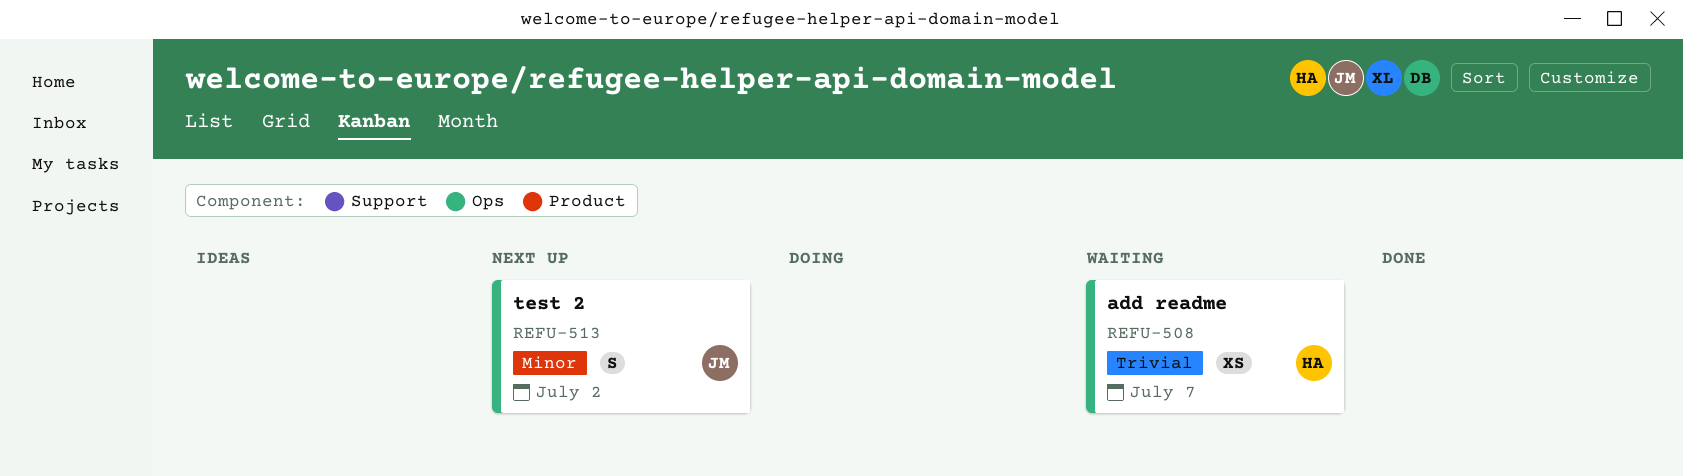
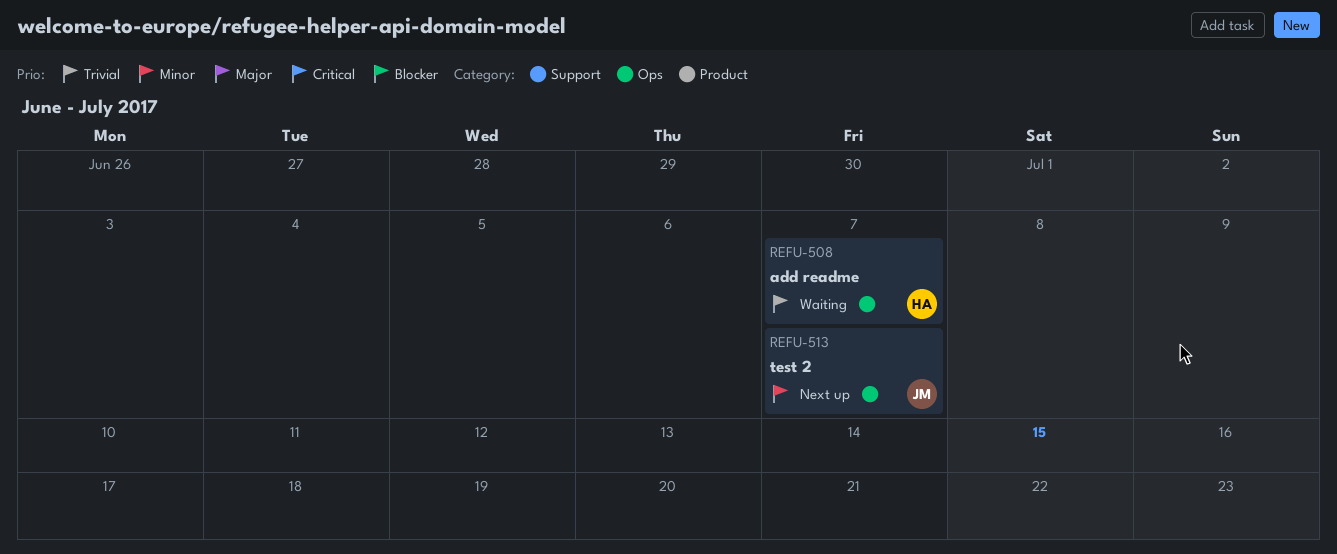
REFU-513, due: Jul 2 -> Jul 7

